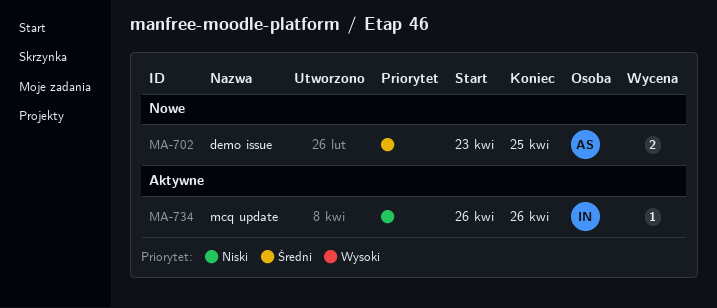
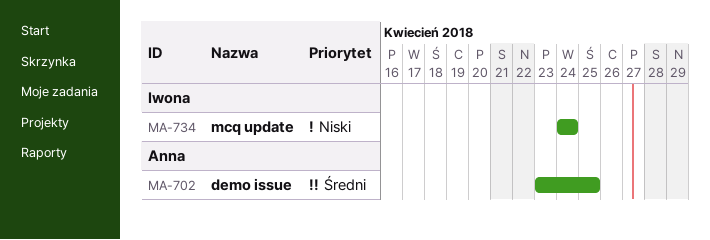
MA-734, start: Apr 26 -> Apr 24
MA-734, due: Apr 26 -> Apr 24

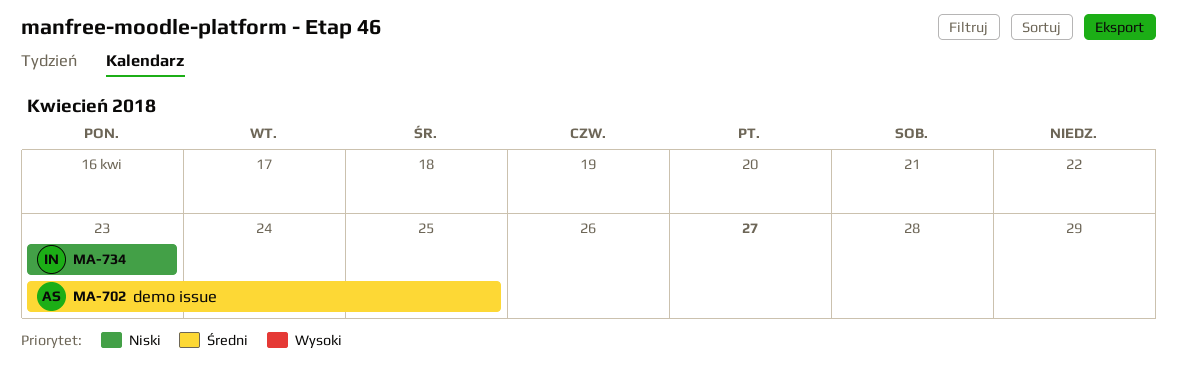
MA-734, start: Apr 24 -> Apr 23
MA-734, due: Apr 24 -> Apr 23

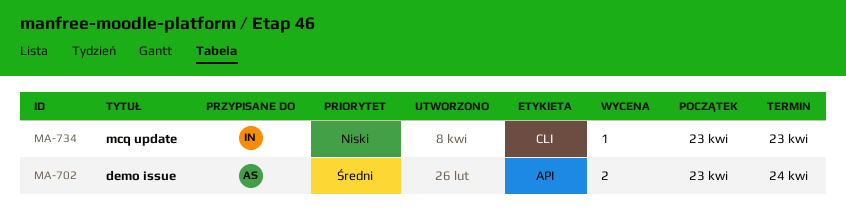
MA-702, due: Apr 25 -> Apr 24

